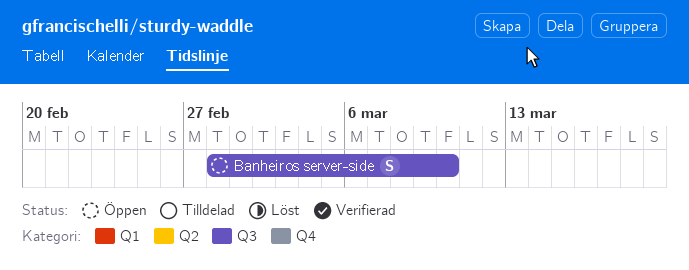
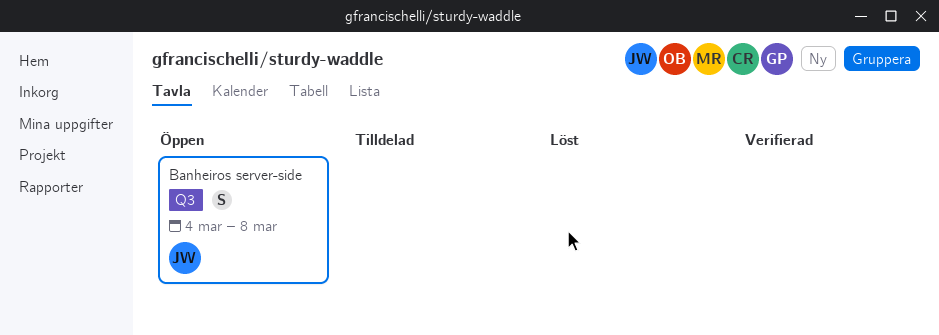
Banheiros server-side, start: Feb 28 -> Mar 4
Banheiros server-side, due: Mar 10 -> Mar 8

